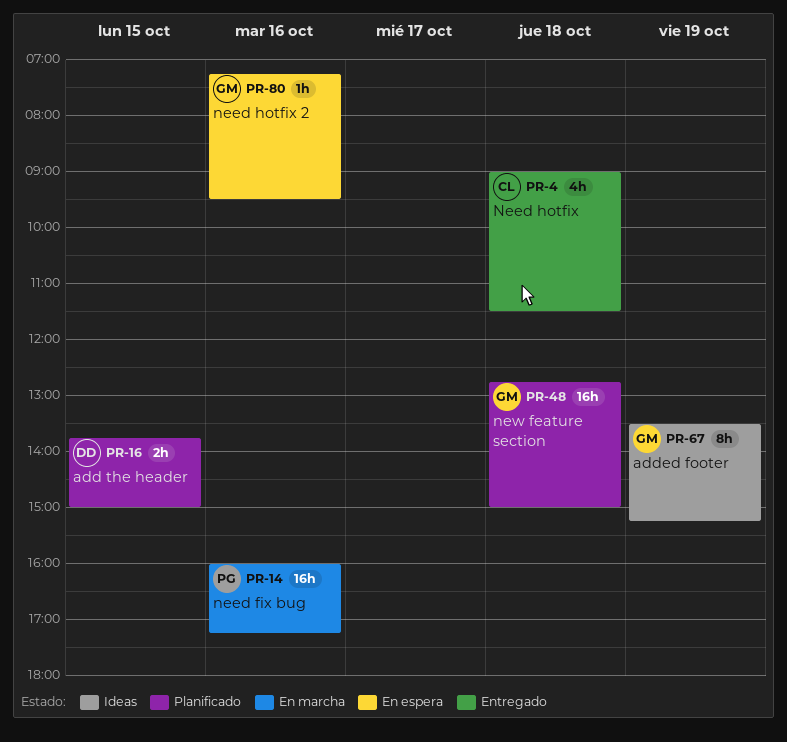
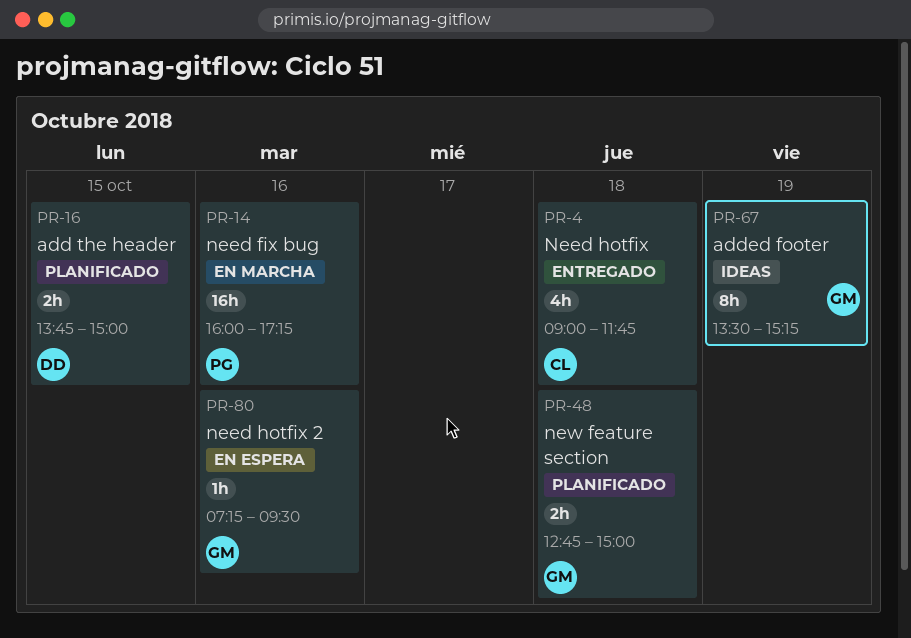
PR-4, ends: 11:30 -> 11:45
PR-48, estimate: 16h -> 2h

